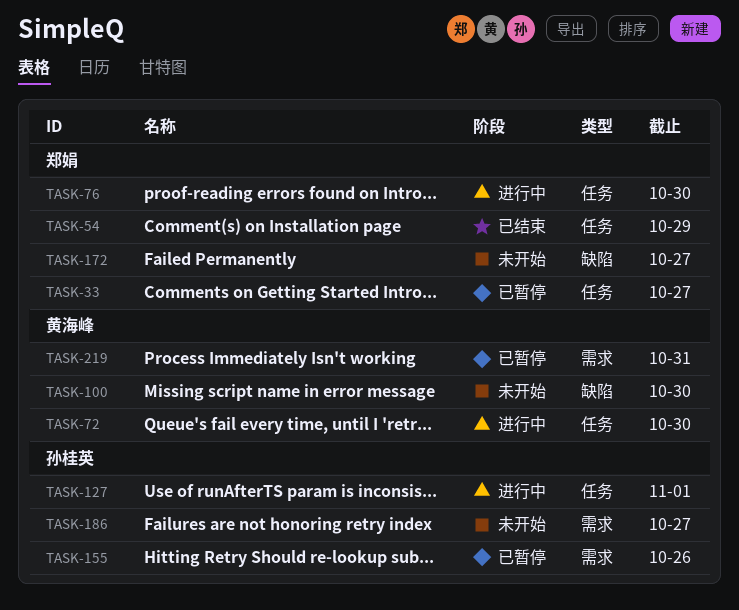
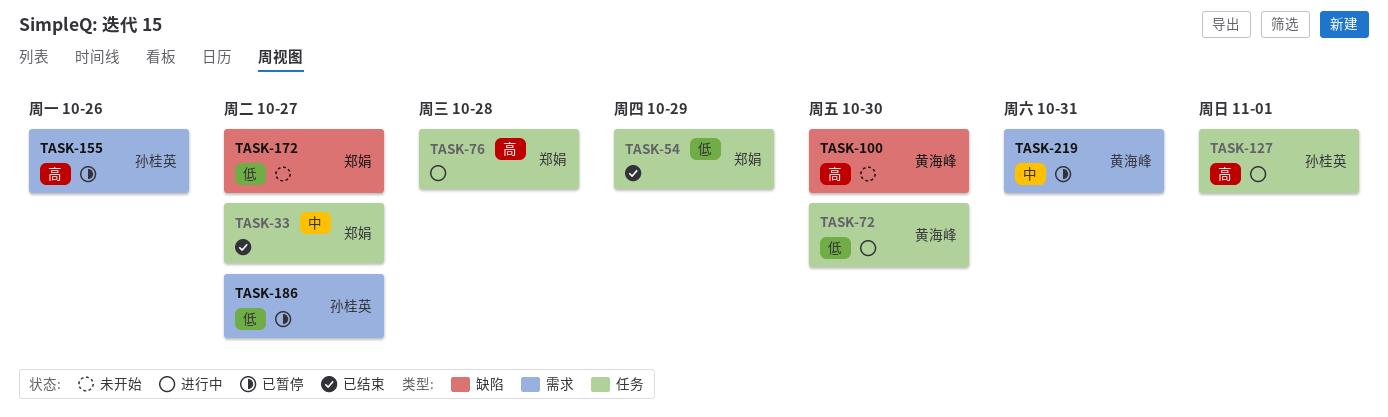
TASK-33, status: 已暂停 -> 已结束
TASK-76, due: Oct 30 -> Oct 28
TASK-186, status: 未开始 -> 已暂停

